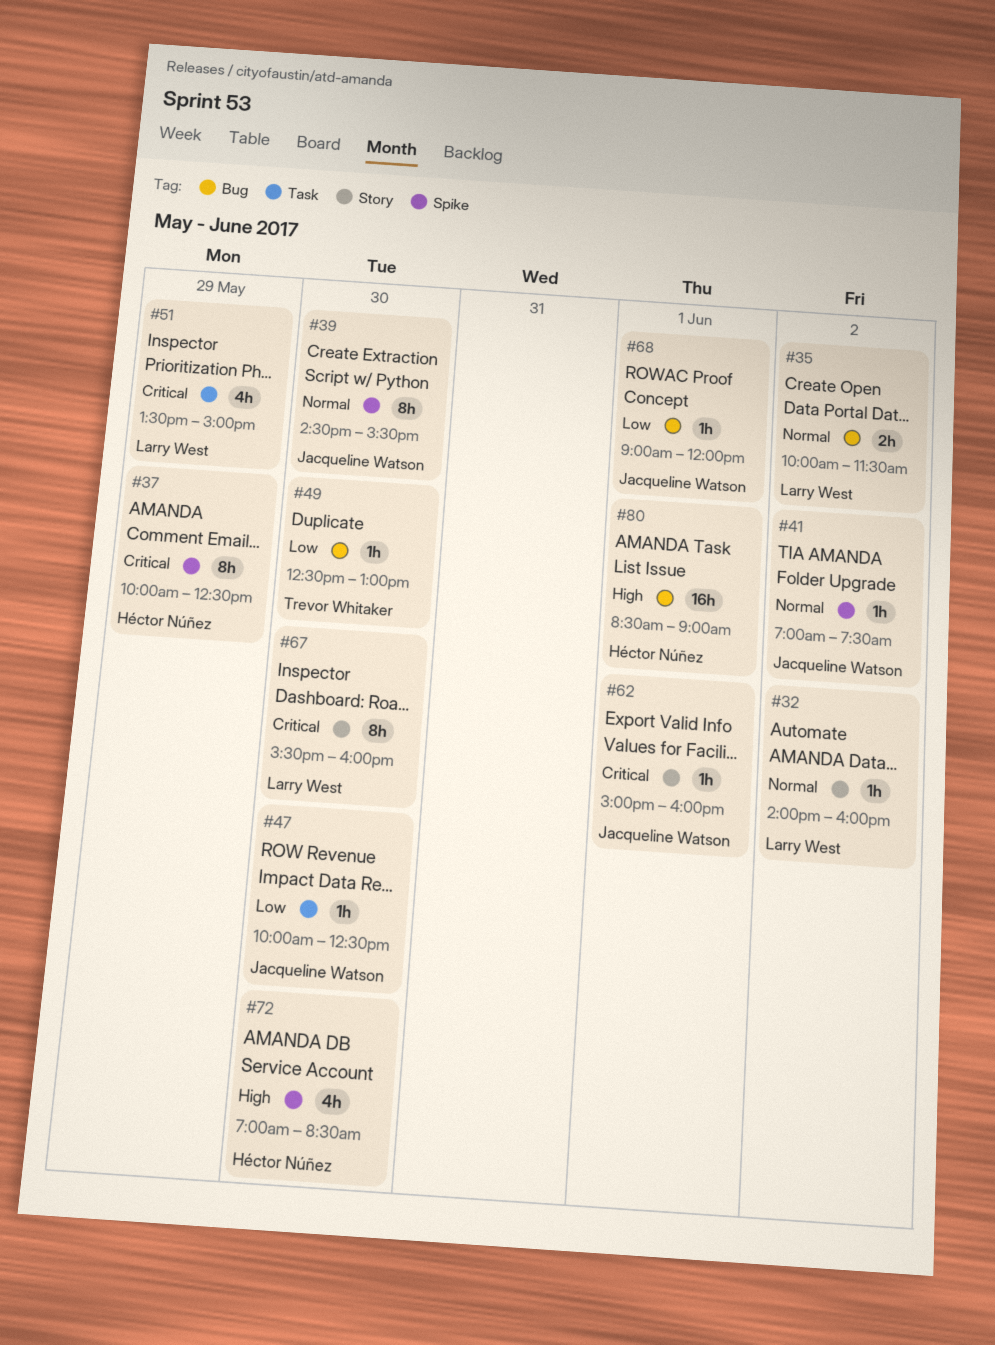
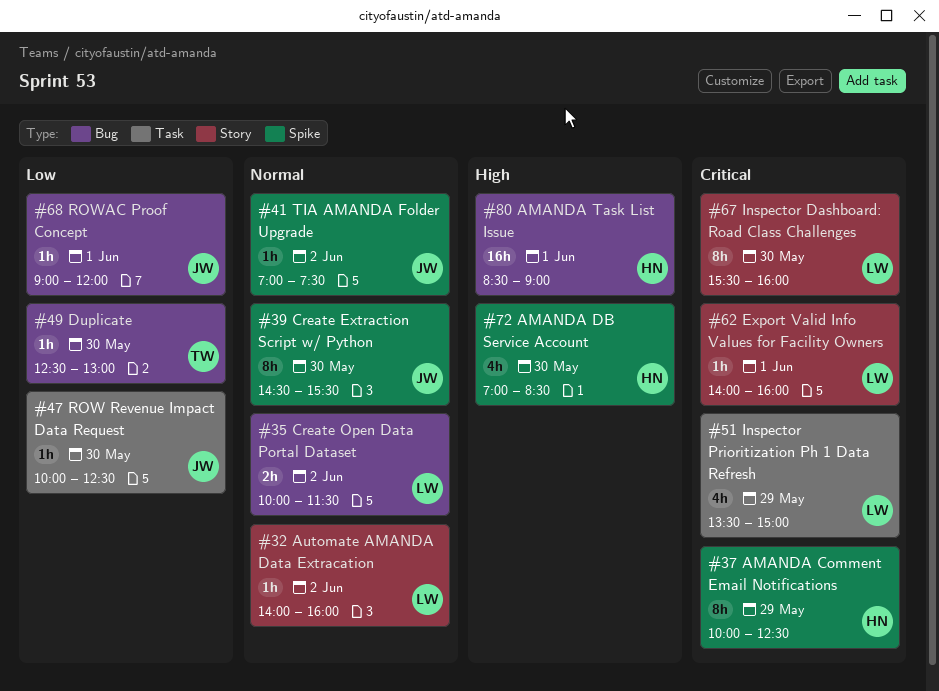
#62, owner: Jacqueline Watson -> Larry West
#62, begins: 15:00 -> 14:00

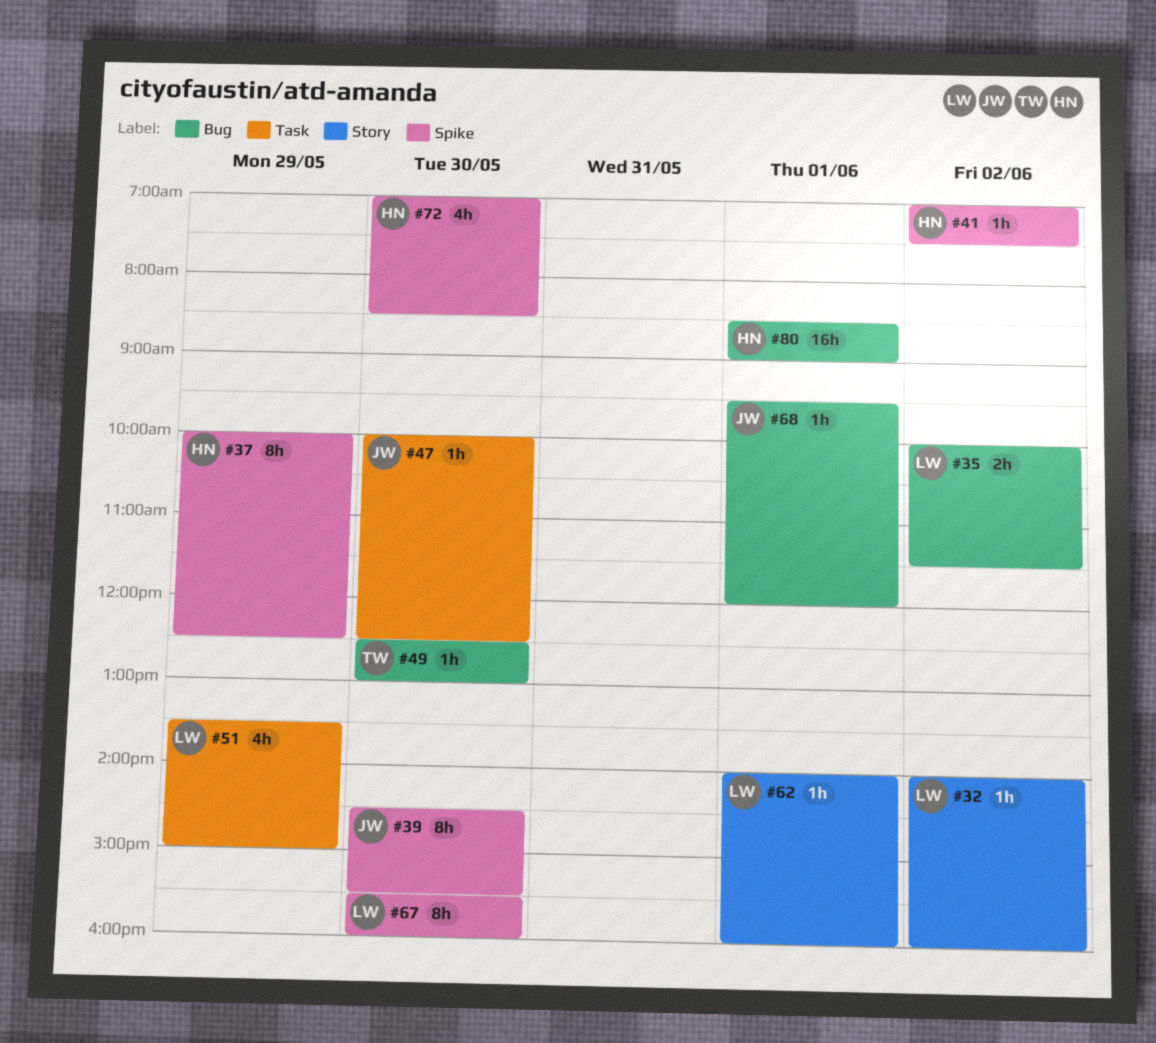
#41, owner: JW -> HN
#67, label: Story -> Spike
#68, begins: 09:00 -> 09:30

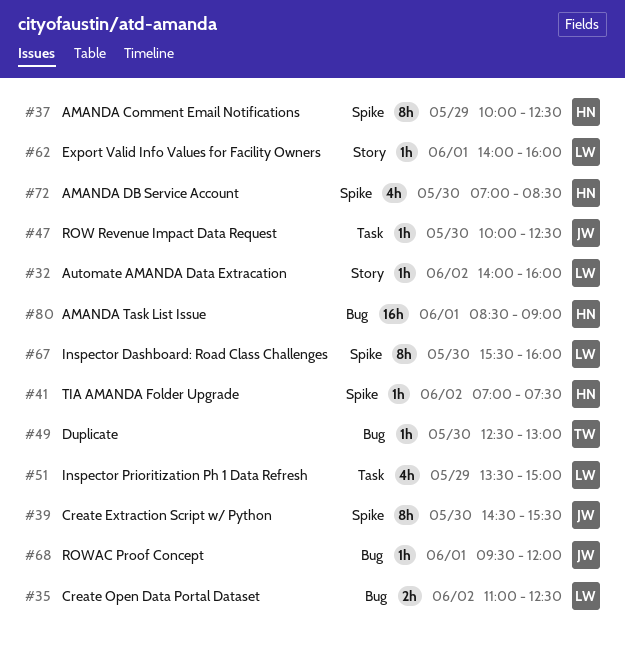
#35, begins: 10:00 -> 11:00
#35, ends: 11:30 -> 12:30

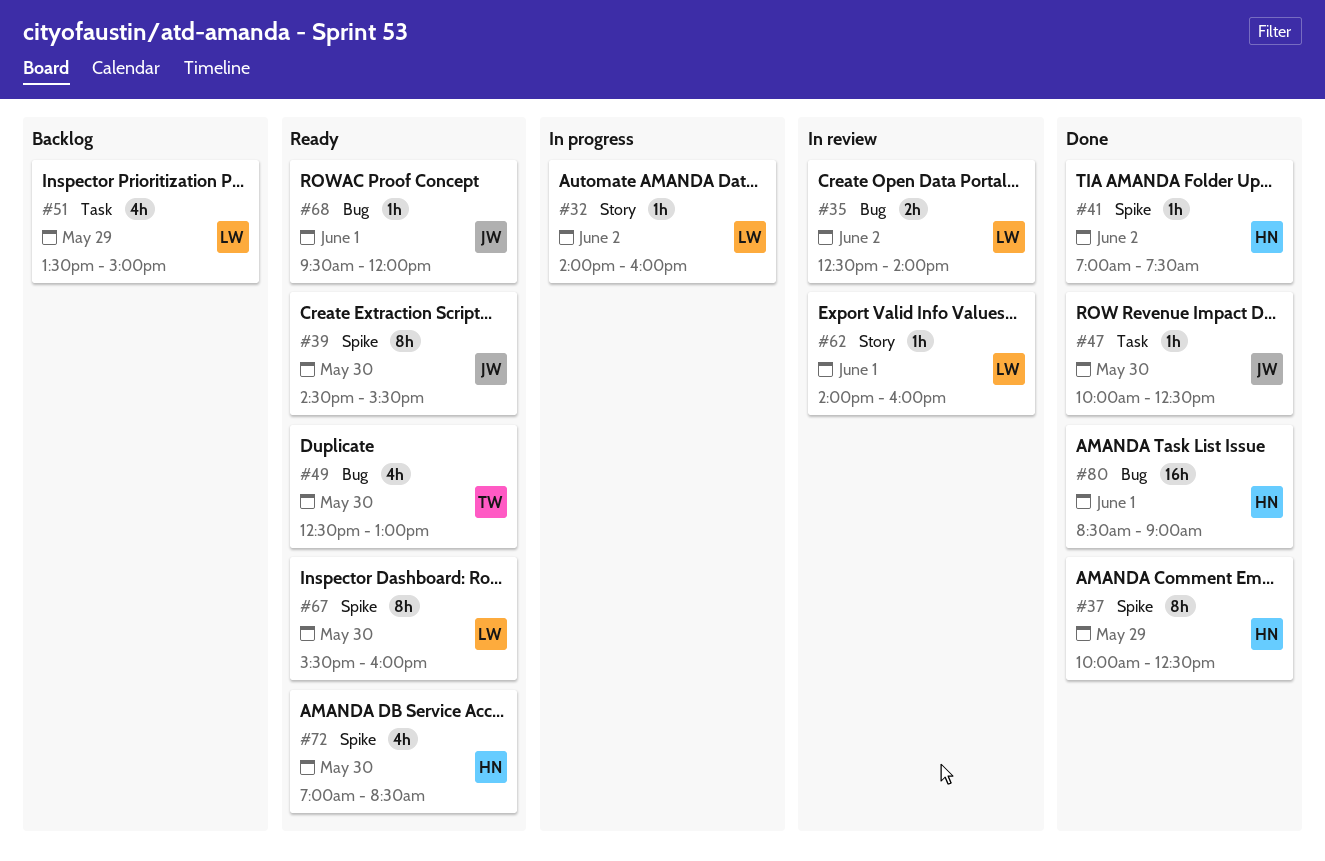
#35, begins: 11:00 -> 12:30
#35, ends: 12:30 -> 14:00
#49, estimate: 1h -> 4h

